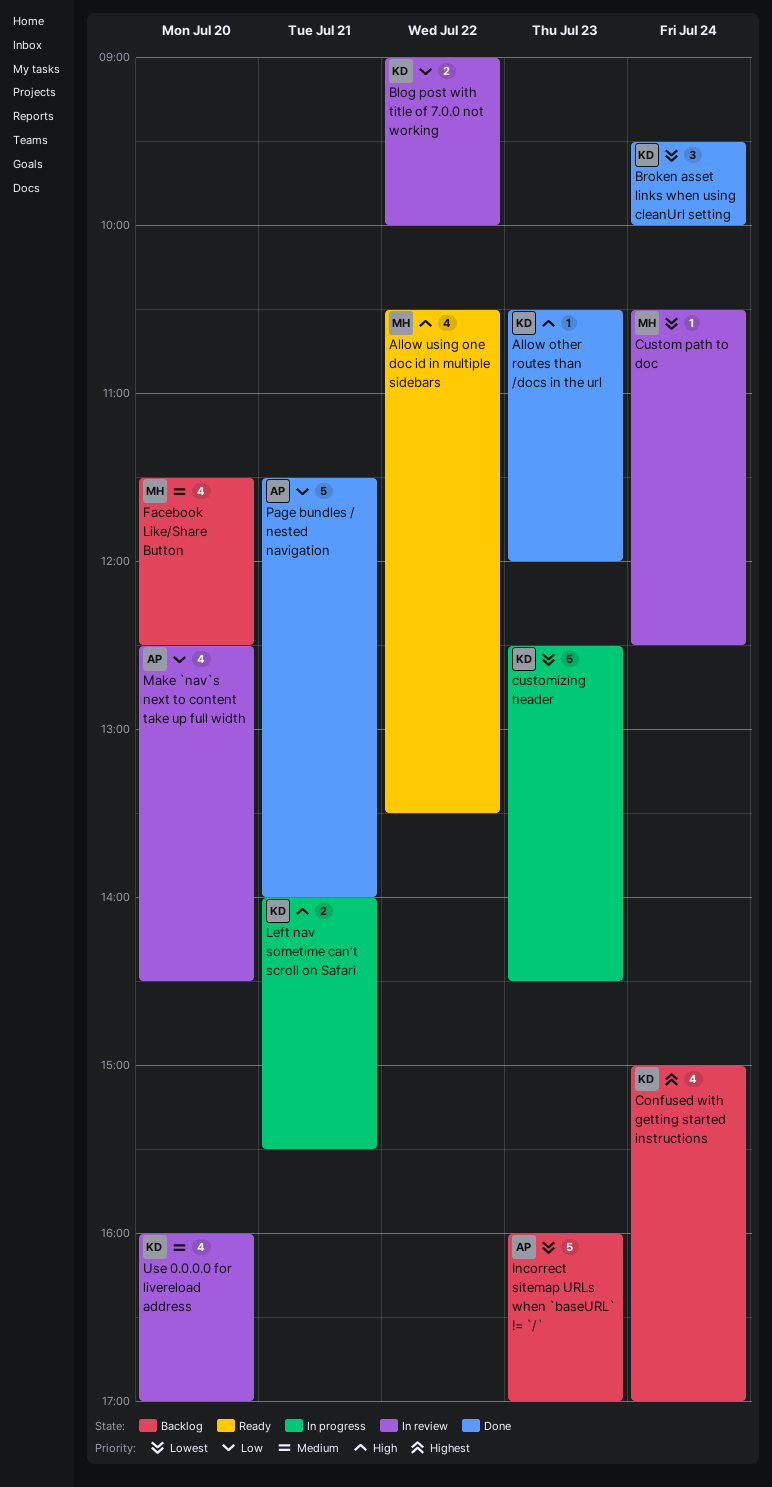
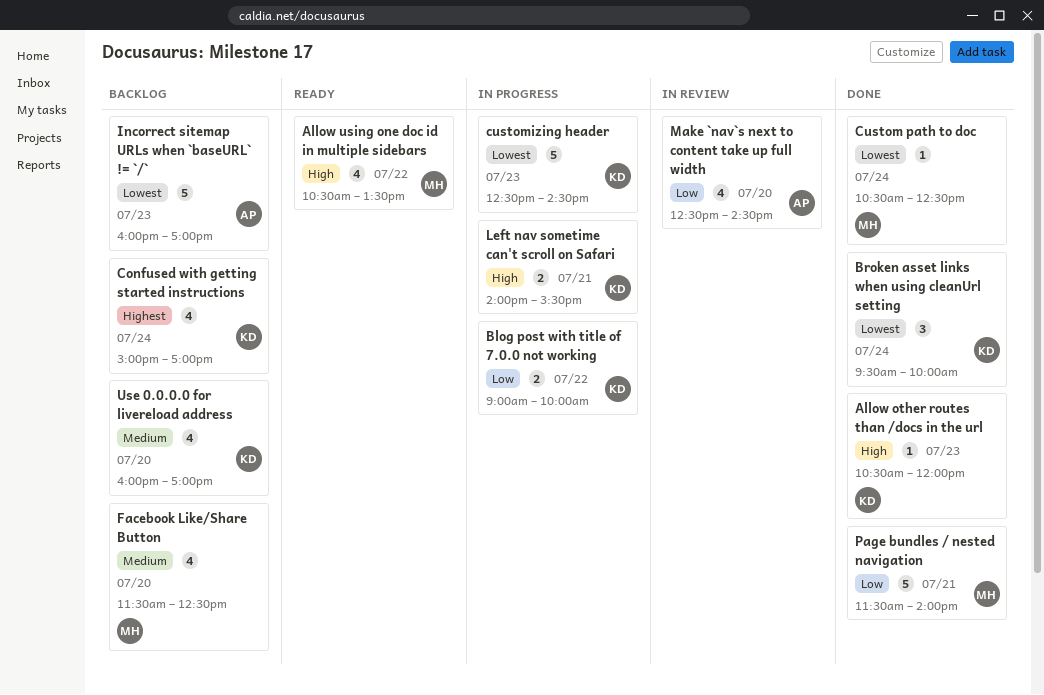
Blog post with title of 7.0.0 not working, status: In review -> In progress
Custom path to doc, status: In review -> Done
Page bundles / nested navigation, owner: AP -> MH
Use 0.0.0.0 for livereload address, status: In review -> Backlog

